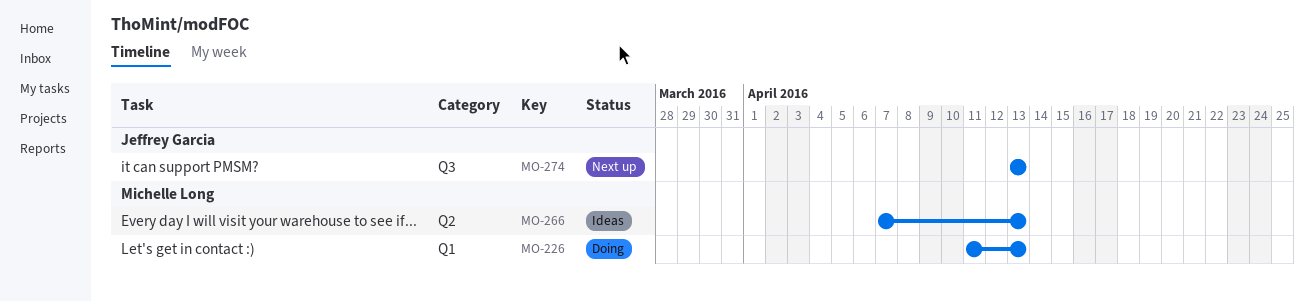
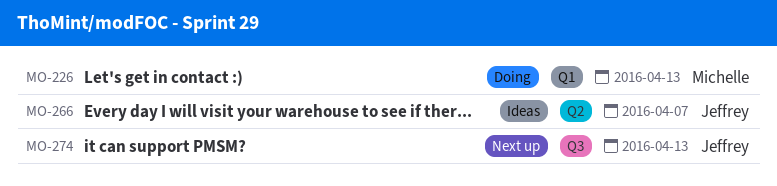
MO-266, owner: Michelle Long -> Jeffrey Garcia
MO-266, due: Apr 13 -> Apr 7

